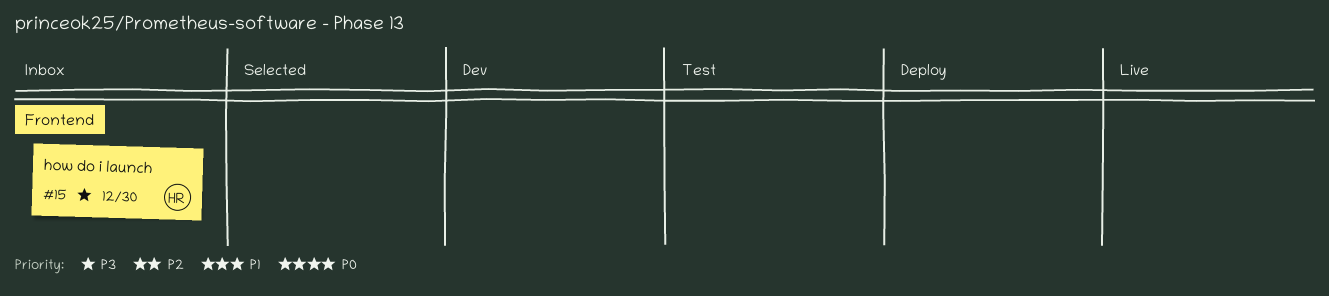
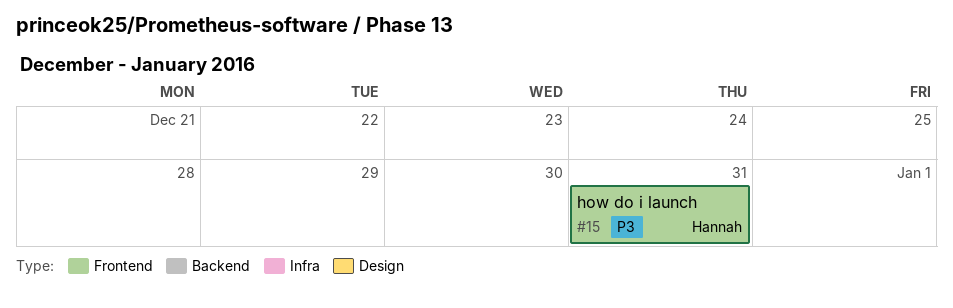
#15, due: Dec 30 -> Dec 31

